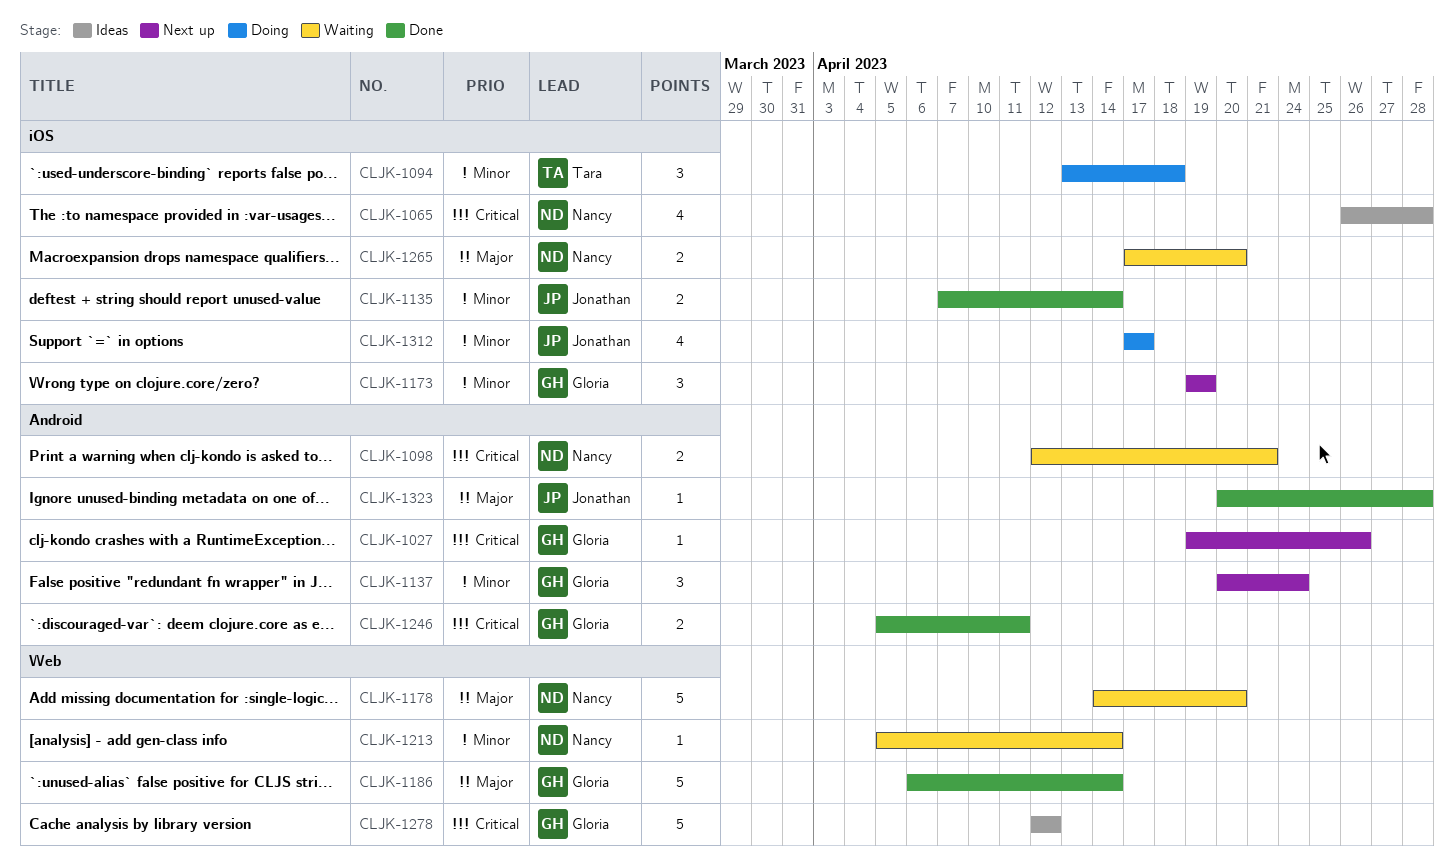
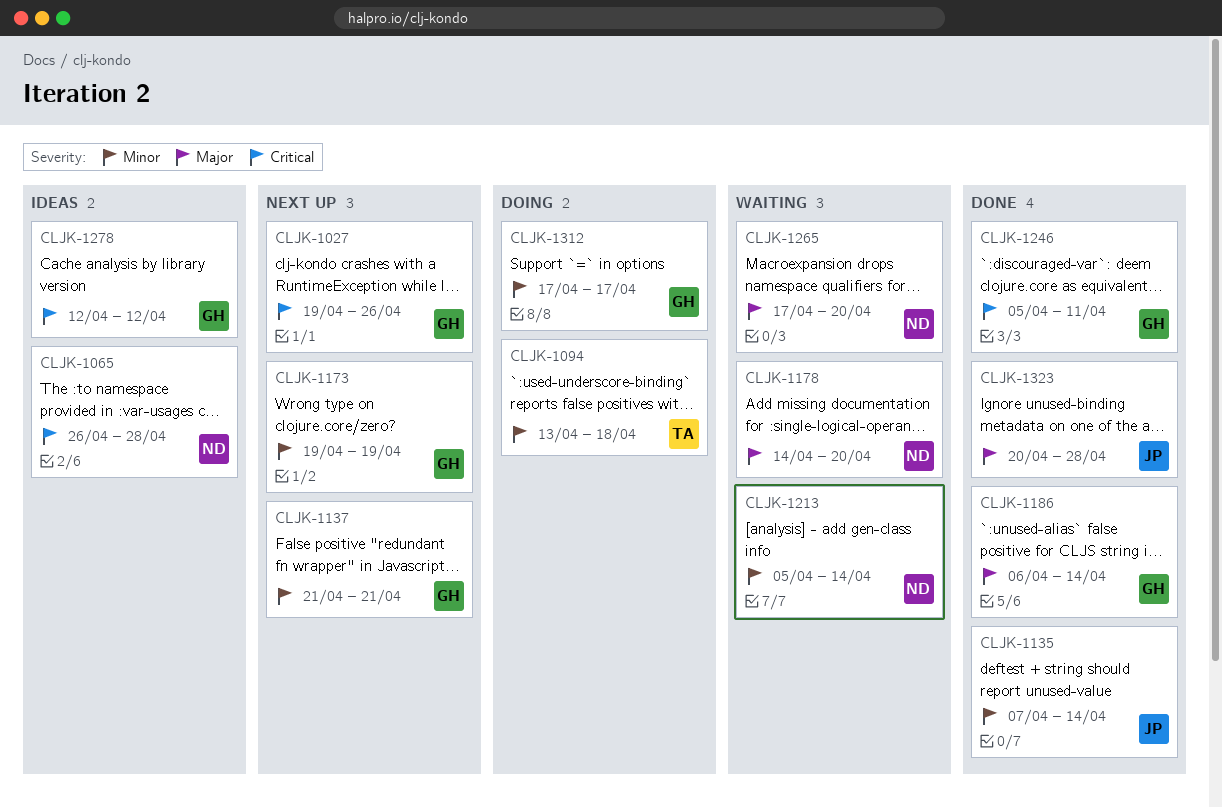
CLJK-1098: present -> none
CLJK-1137, start: Apr 20 -> Apr 21
CLJK-1137, due: Apr 24 -> Apr 21
CLJK-1312, owner: Jonathan -> Gloria

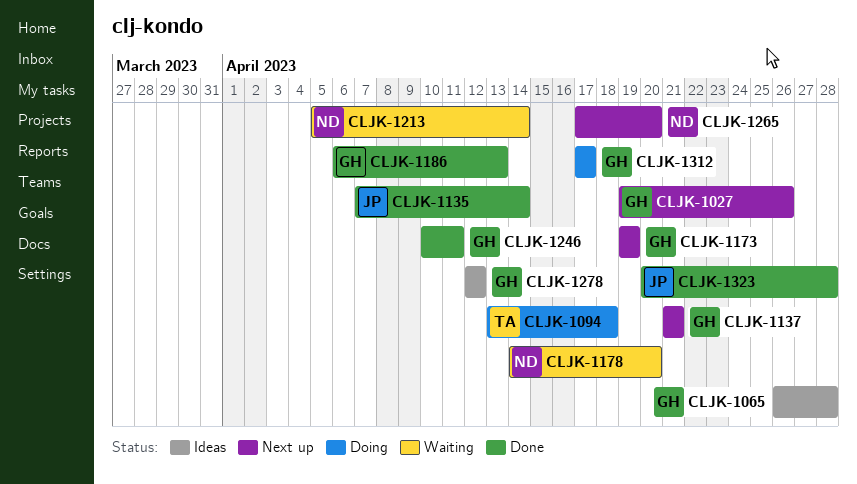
CLJK-1065, owner: ND -> GH
CLJK-1186, due: Apr 14 -> Apr 13
CLJK-1246, start: Apr 5 -> Apr 10
CLJK-1265, status: Waiting -> Next up

